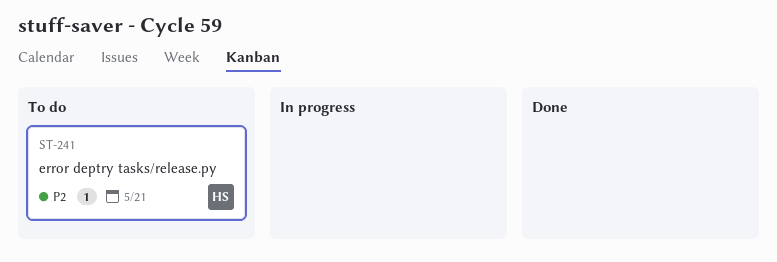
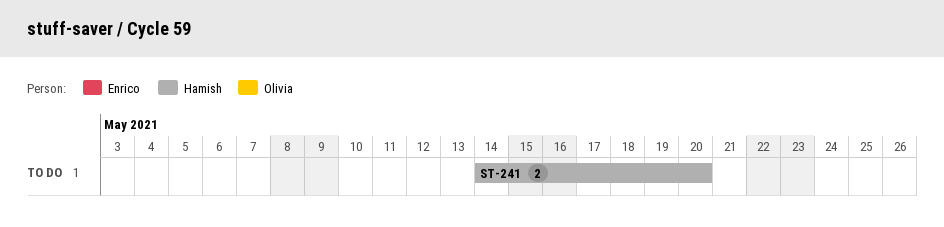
ST-241, estimate: 1 -> 2
ST-241, due: May 21 -> May 20

